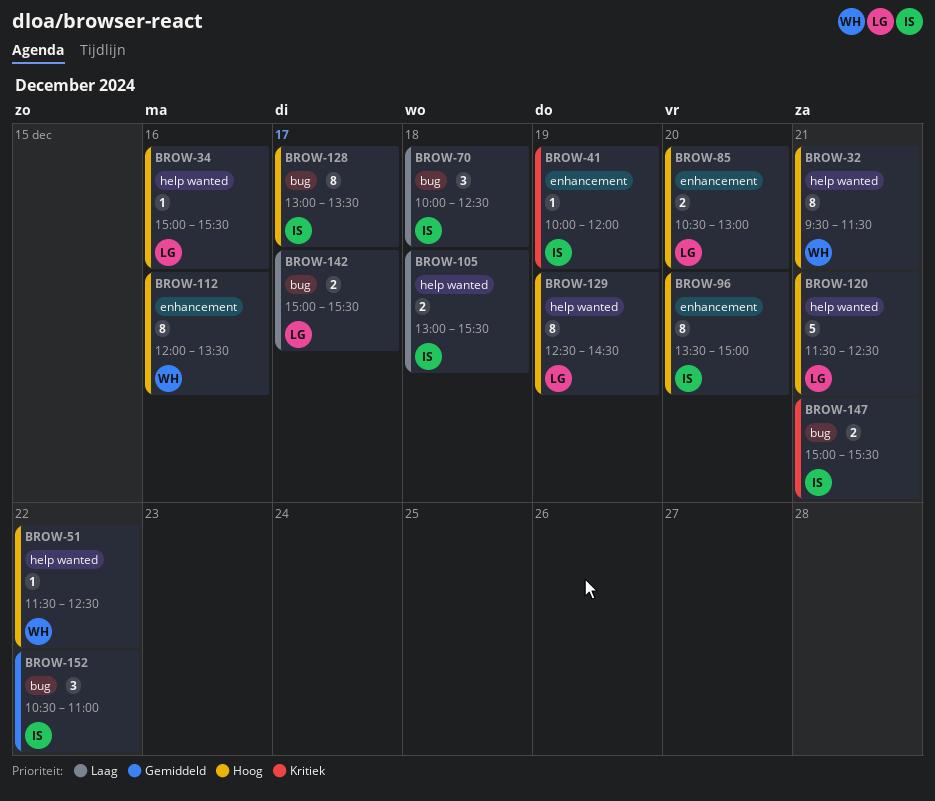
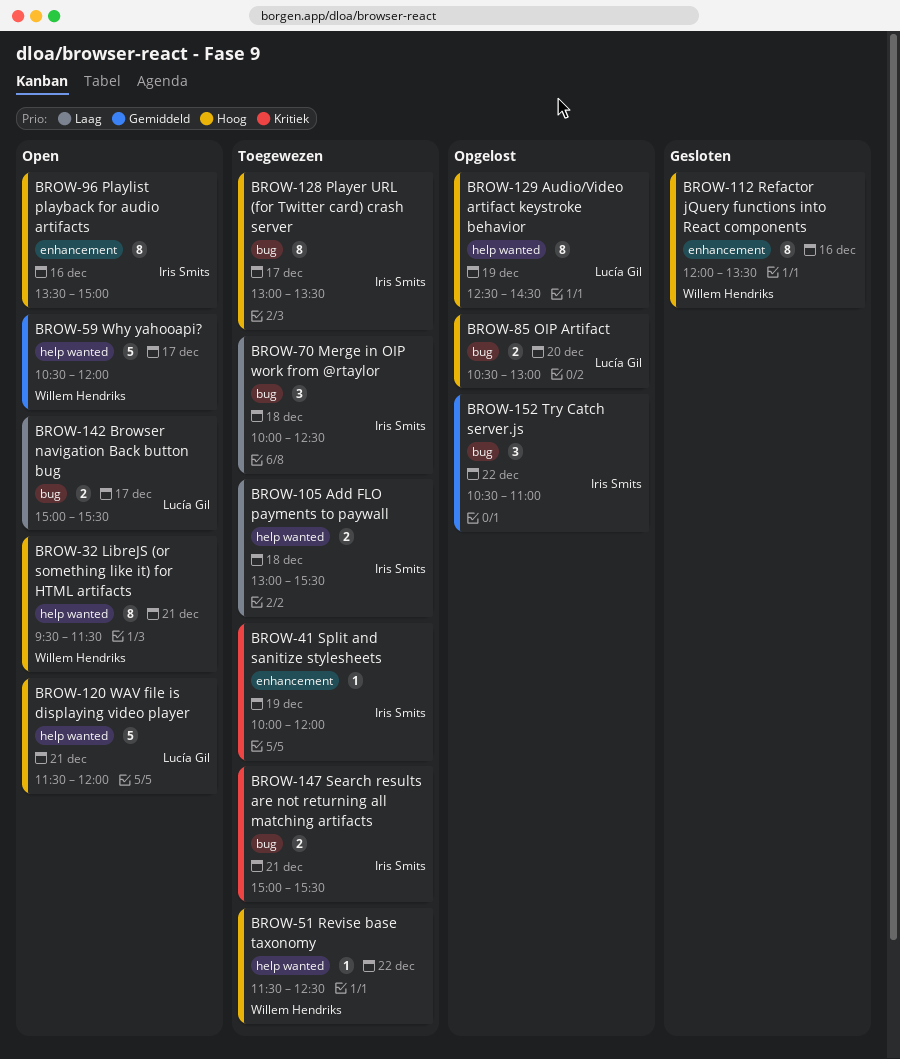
BROW-34: present -> none
BROW-59: none -> present
BROW-85, label: enhancement -> bug
BROW-96, day: Dec 20 -> Dec 16
BROW-120, ends: 12:30 -> 12:00

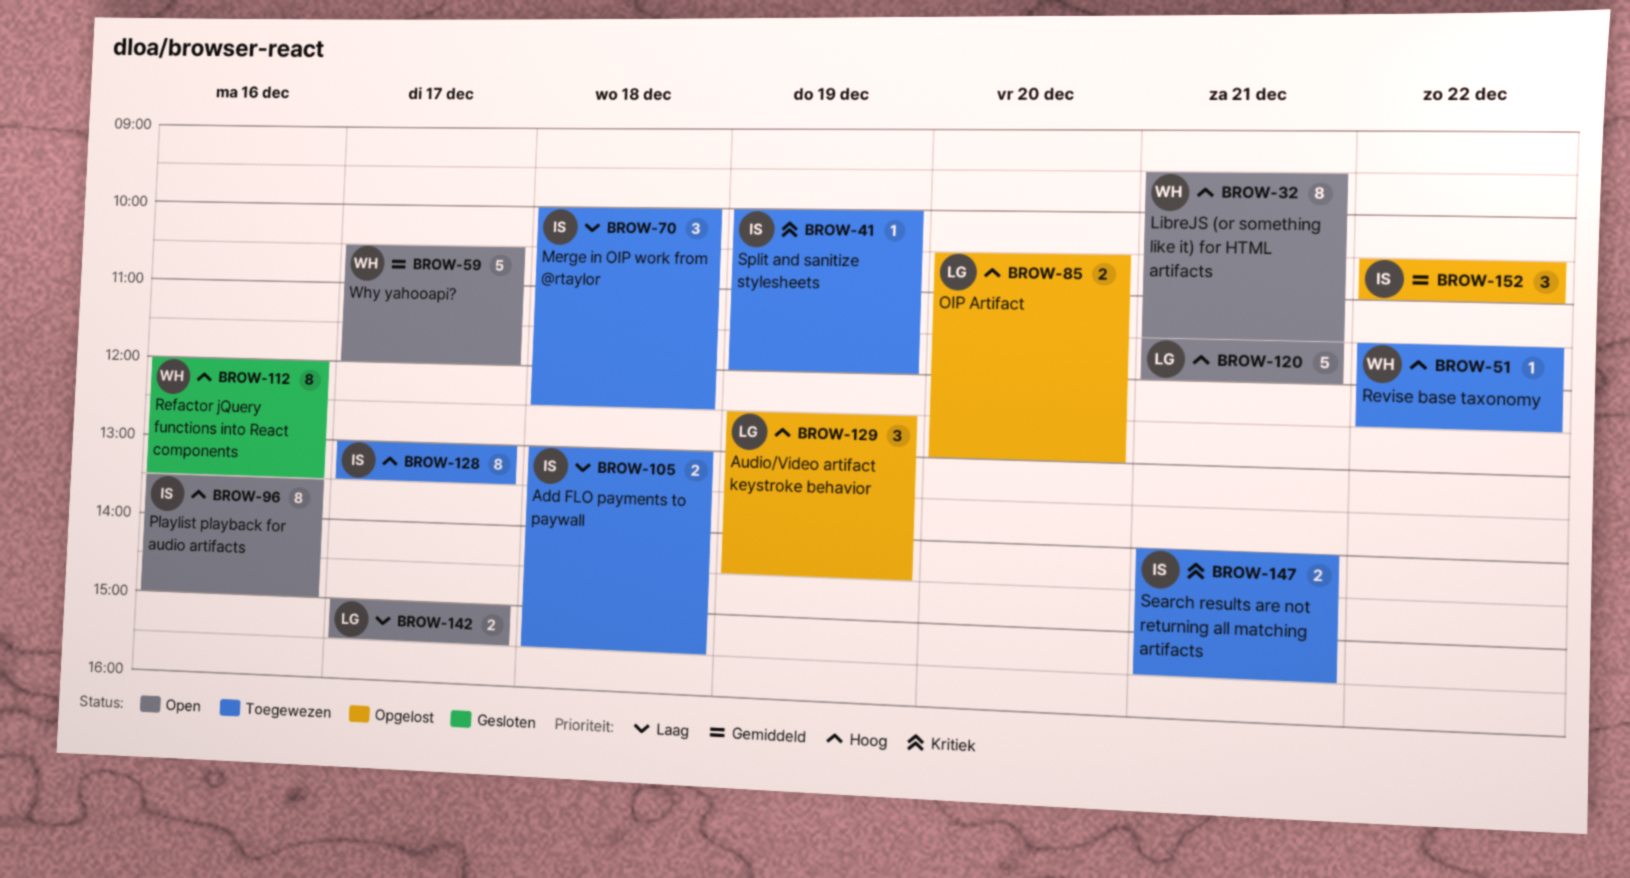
BROW-129, estimate: 8 -> 3
BROW-147, begins: 15:00 -> 14:00

